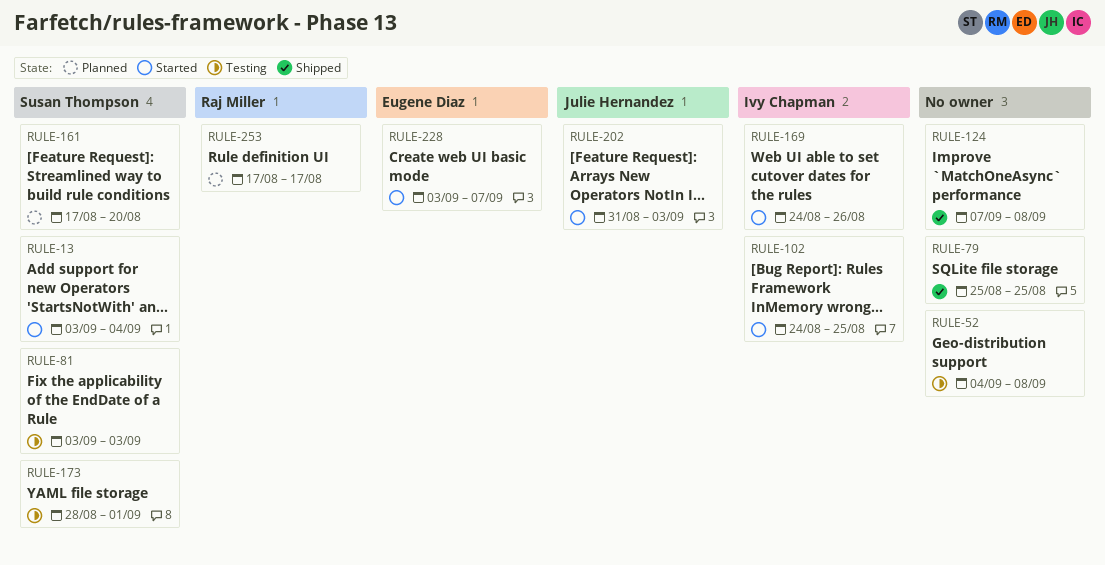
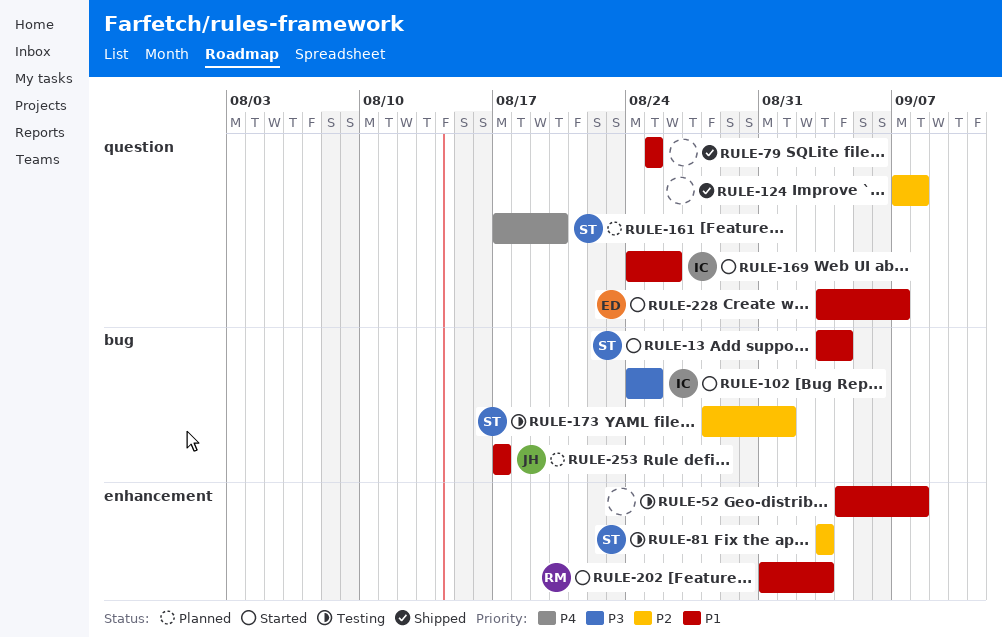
RULE-202, owner: Julie Hernandez -> Raj Miller
RULE-253, owner: Raj Miller -> Julie Hernandez

